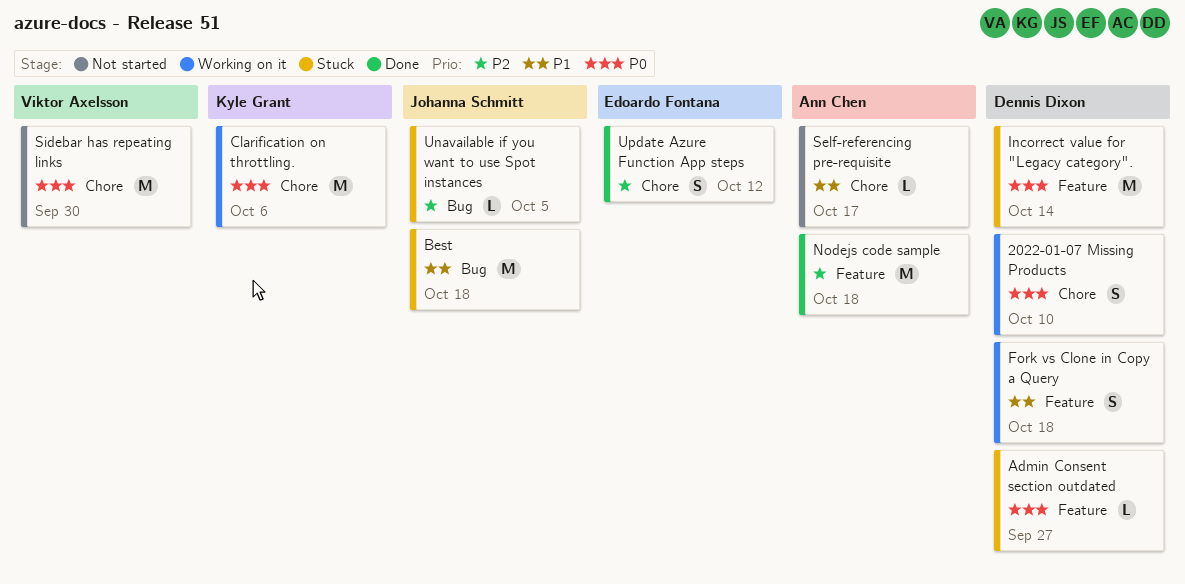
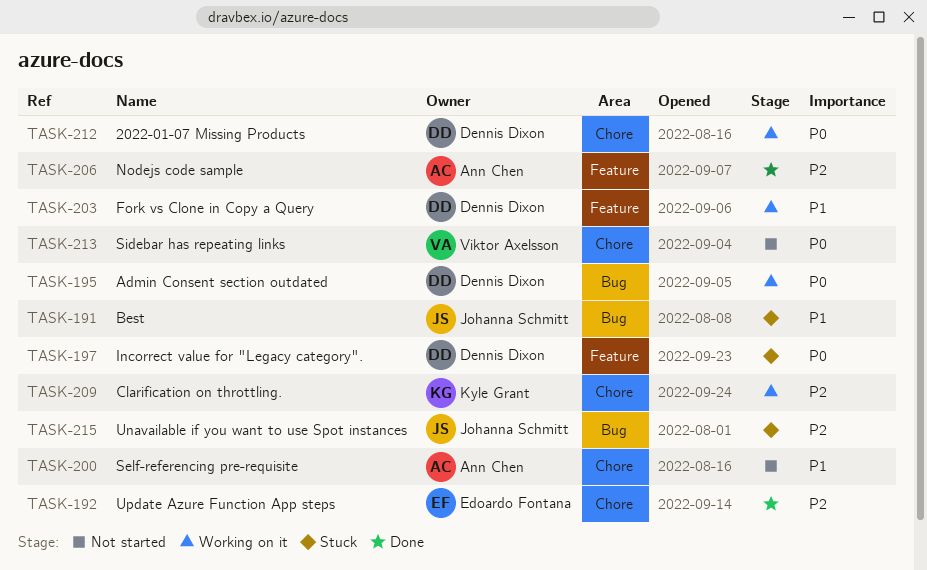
Admin Consent section outdated, status: Stuck -> Working on it
Admin Consent section outdated, label: Feature -> Bug
Clarification on throttling., priority: P0 -> P2

